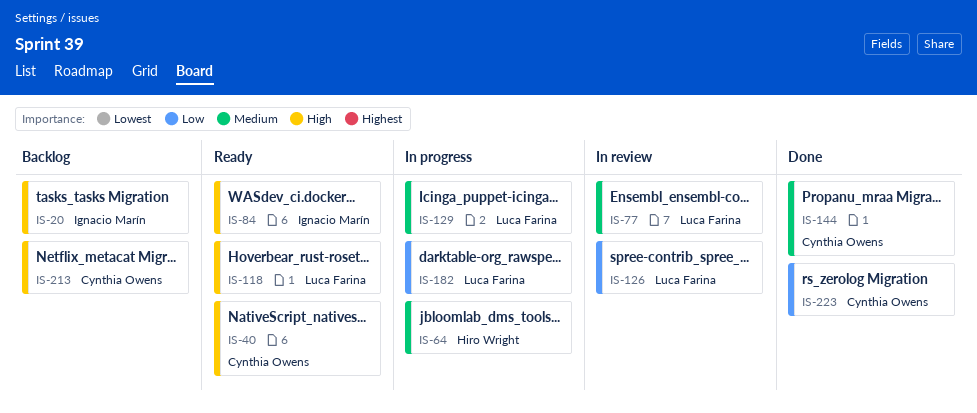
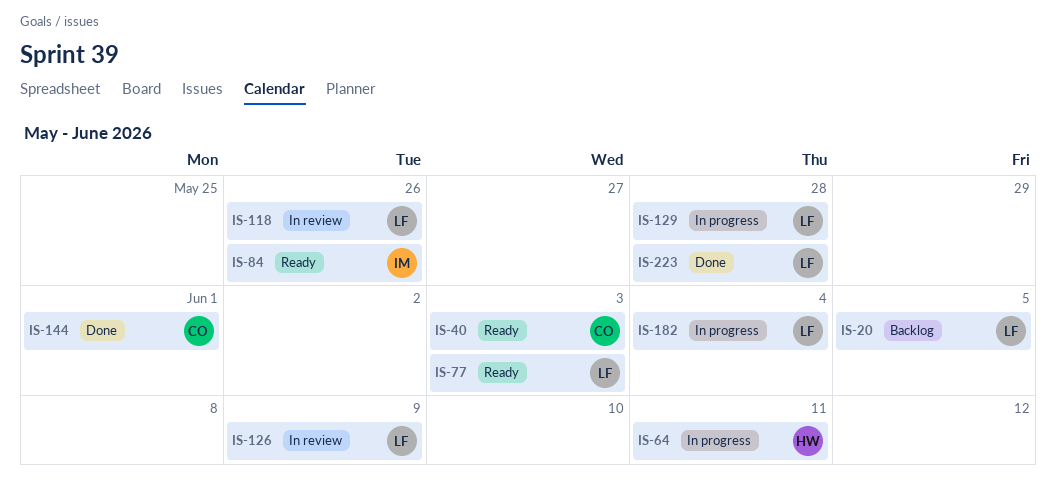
IS-20, owner: Ignacio Marín -> Luca Farina
IS-77, status: In review -> Ready
IS-118, status: Ready -> In review
IS-213: present -> none
IS-223, owner: Cynthia Owens -> Luca Farina

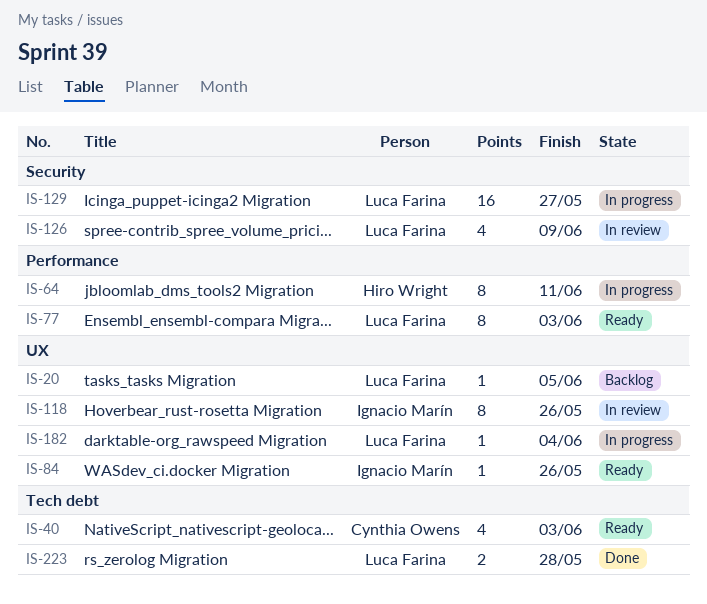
IS-118, owner: Luca Farina -> Ignacio Marín
IS-129, due: May 28 -> May 27
IS-144: present -> none

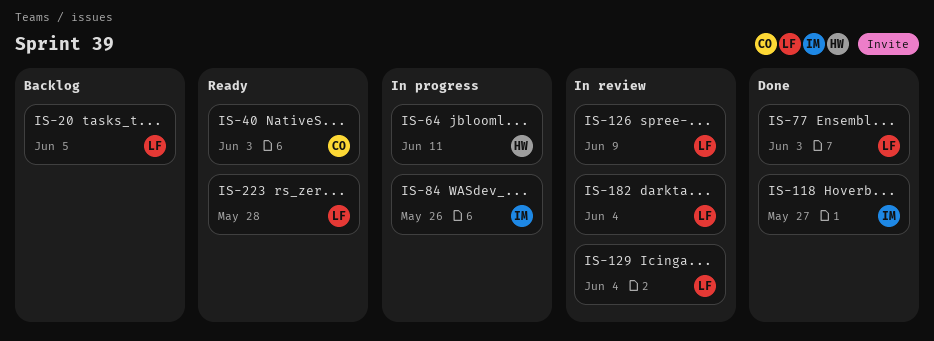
IS-77, status: Ready -> Done
IS-84, status: Ready -> In progress
IS-118, status: In review -> Done
IS-118, due: May 26 -> May 27
IS-129, status: In progress -> In review
IS-129, due: May 27 -> Jun 4
IS-182, status: In progress -> In review
IS-223, status: Done -> Ready

